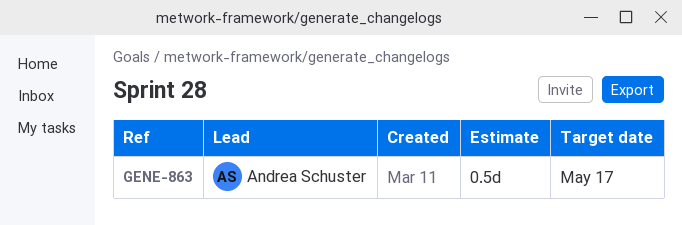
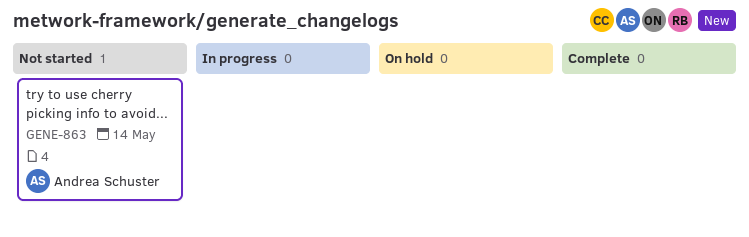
GENE-863, due: May 17 -> May 14

